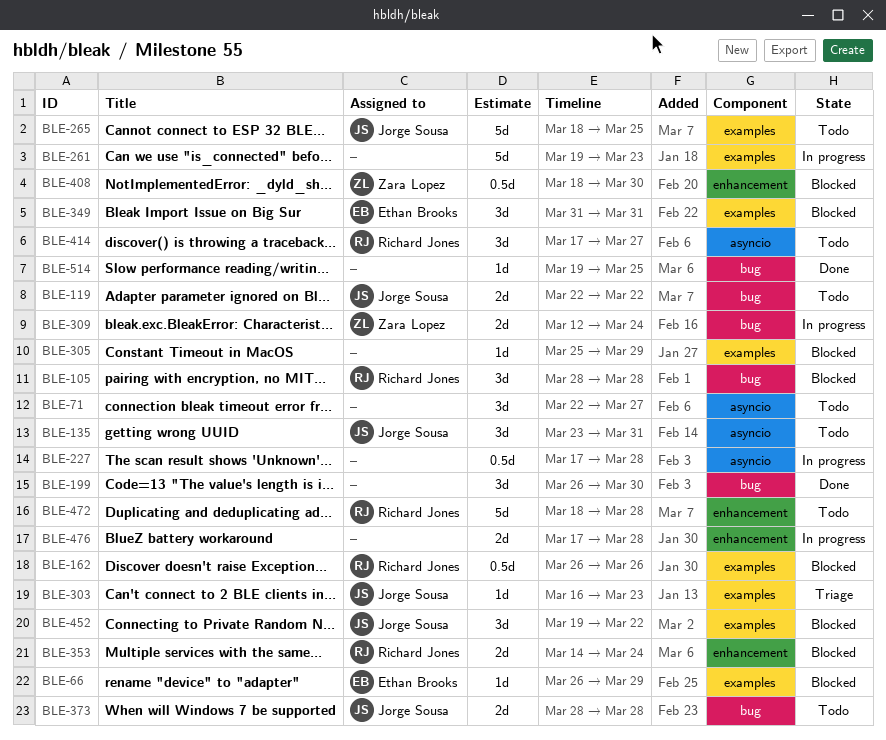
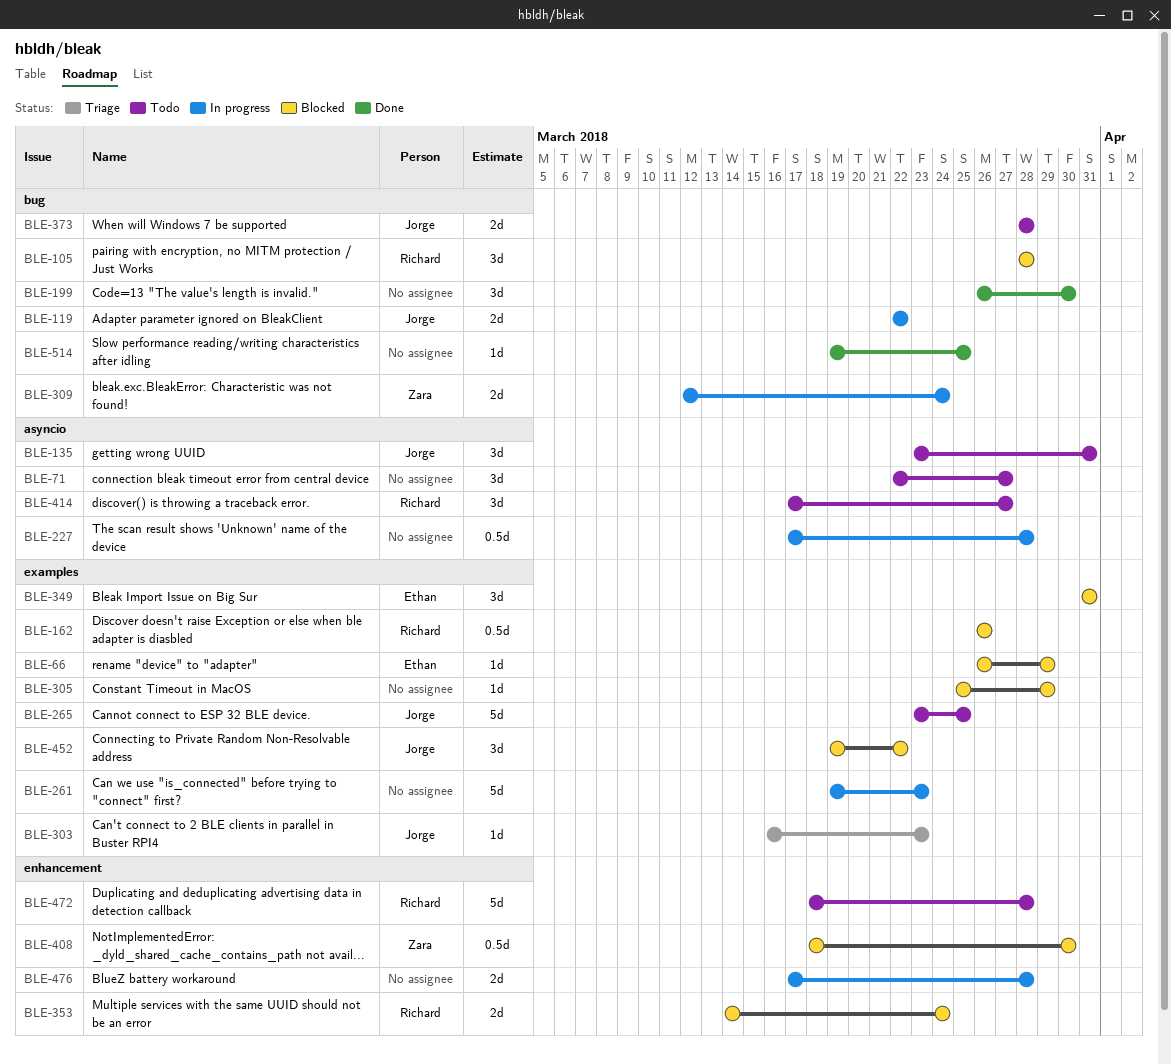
BLE-119, status: Todo -> In progress
BLE-265, start: Mar 18 -> Mar 23

